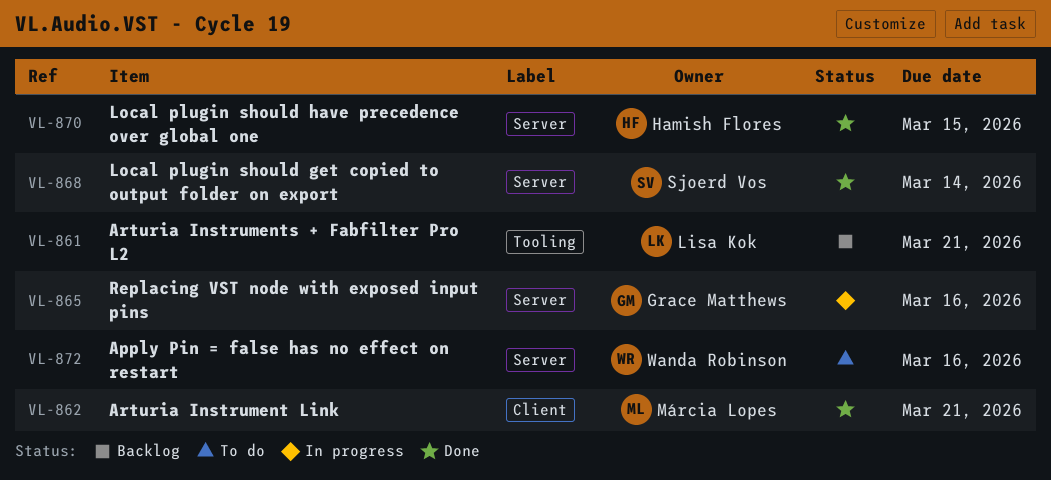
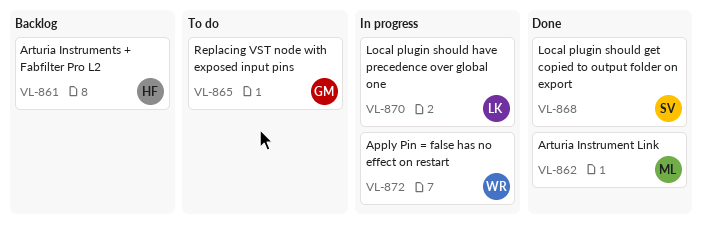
VL-861, owner: Lisa Kok -> Hamish Flores
VL-865, status: In progress -> To do
VL-870, status: Done -> In progress
VL-870, owner: Hamish Flores -> Lisa Kok
VL-872, status: To do -> In progress

